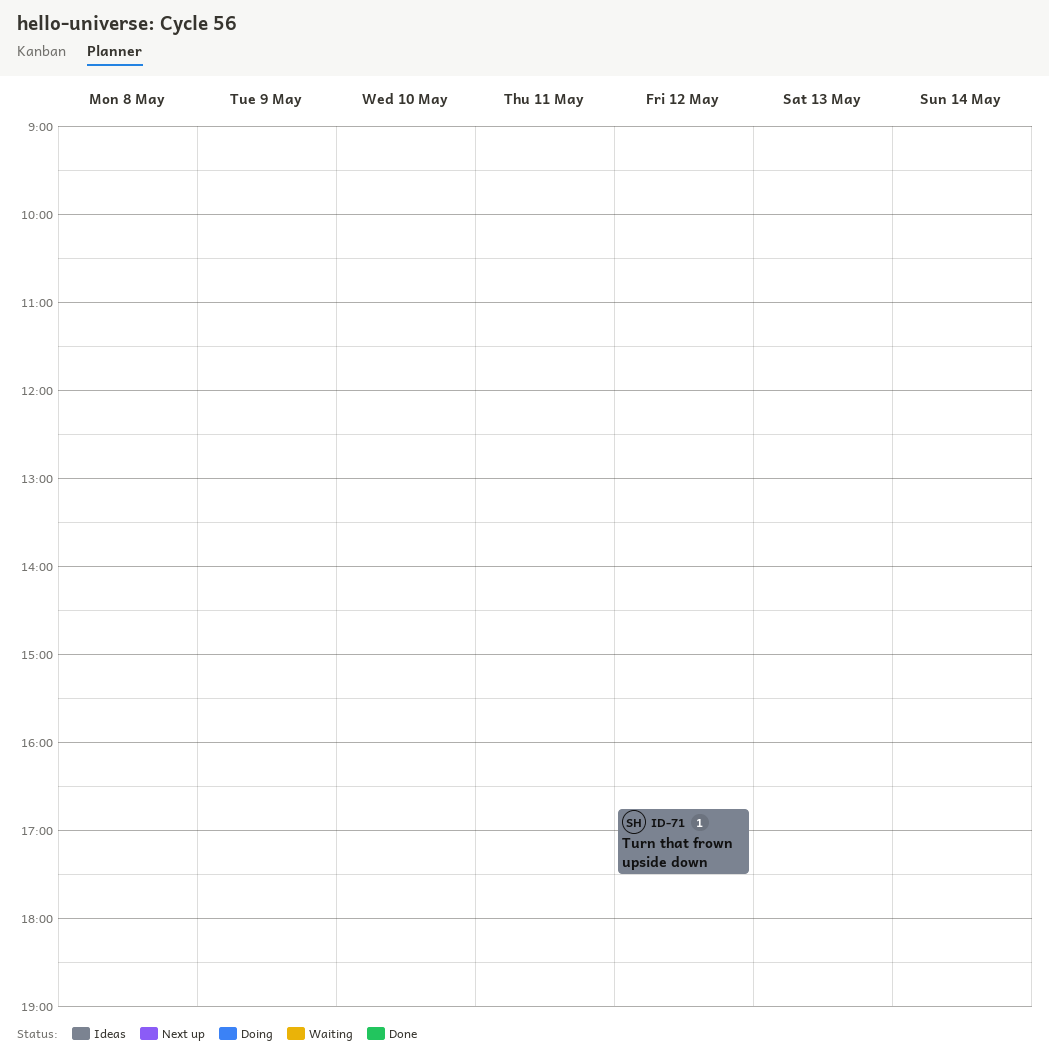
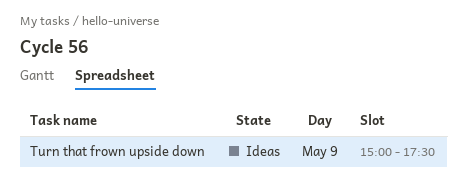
Turn that frown upside down, day: May 12 -> May 9
Turn that frown upside down, begins: 16:45 -> 15:00

